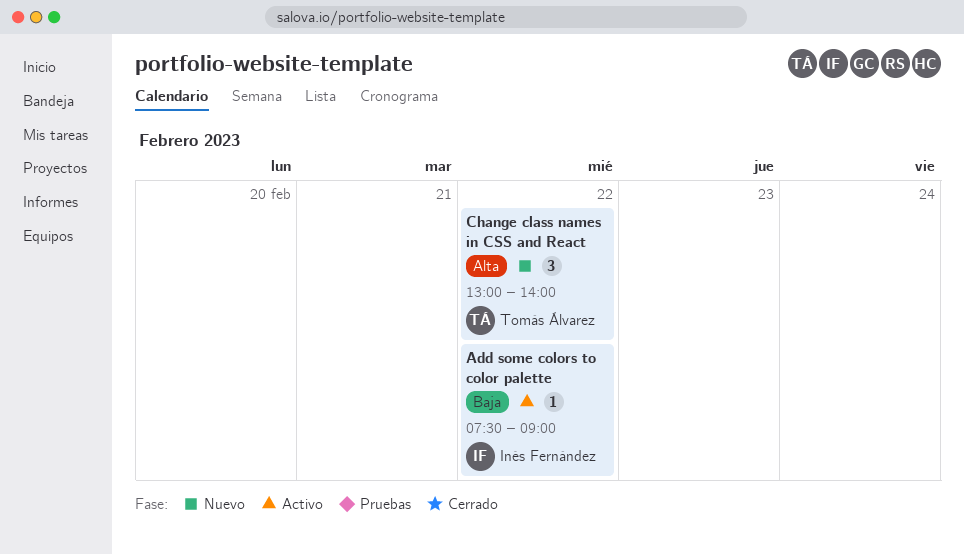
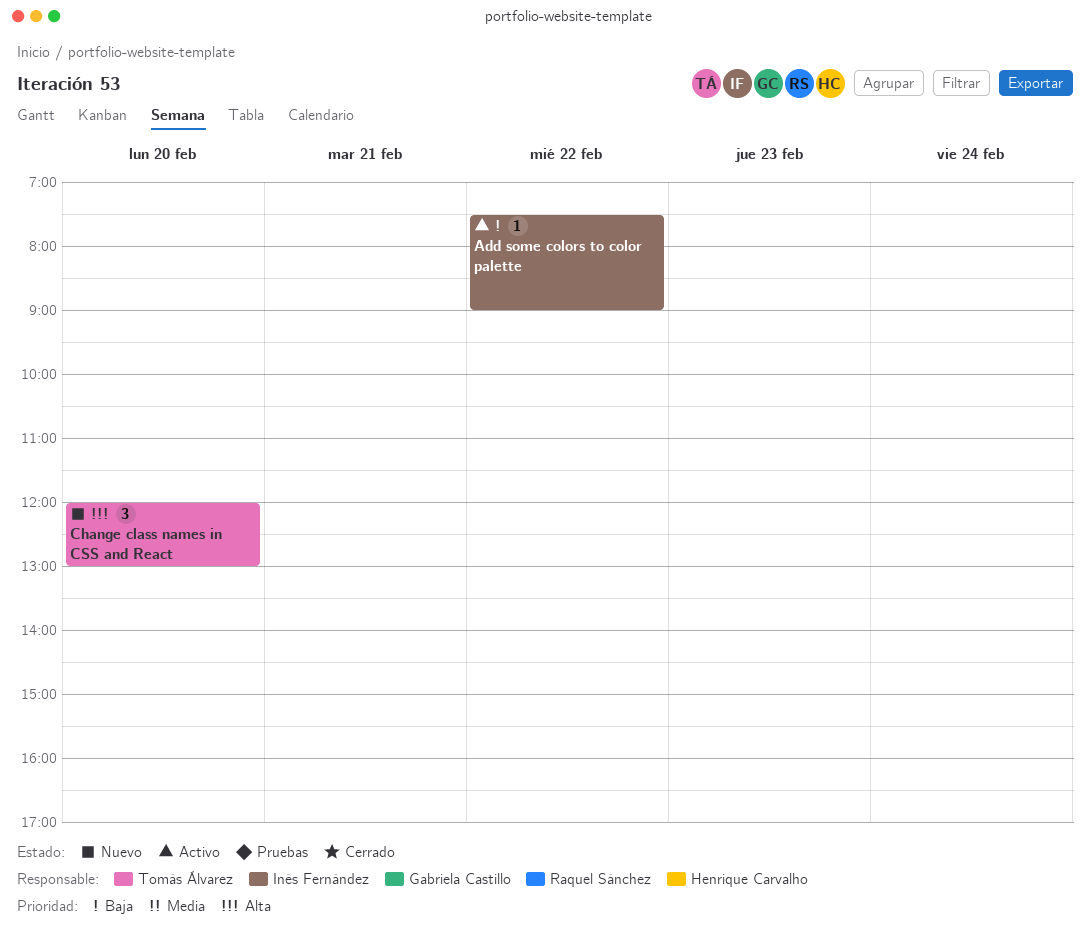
Change class names in CSS and React, day: Feb 22 -> Feb 20
Change class names in CSS and React, begins: 13:00 -> 12:00
Change class names in CSS and React, ends: 14:00 -> 13:00

